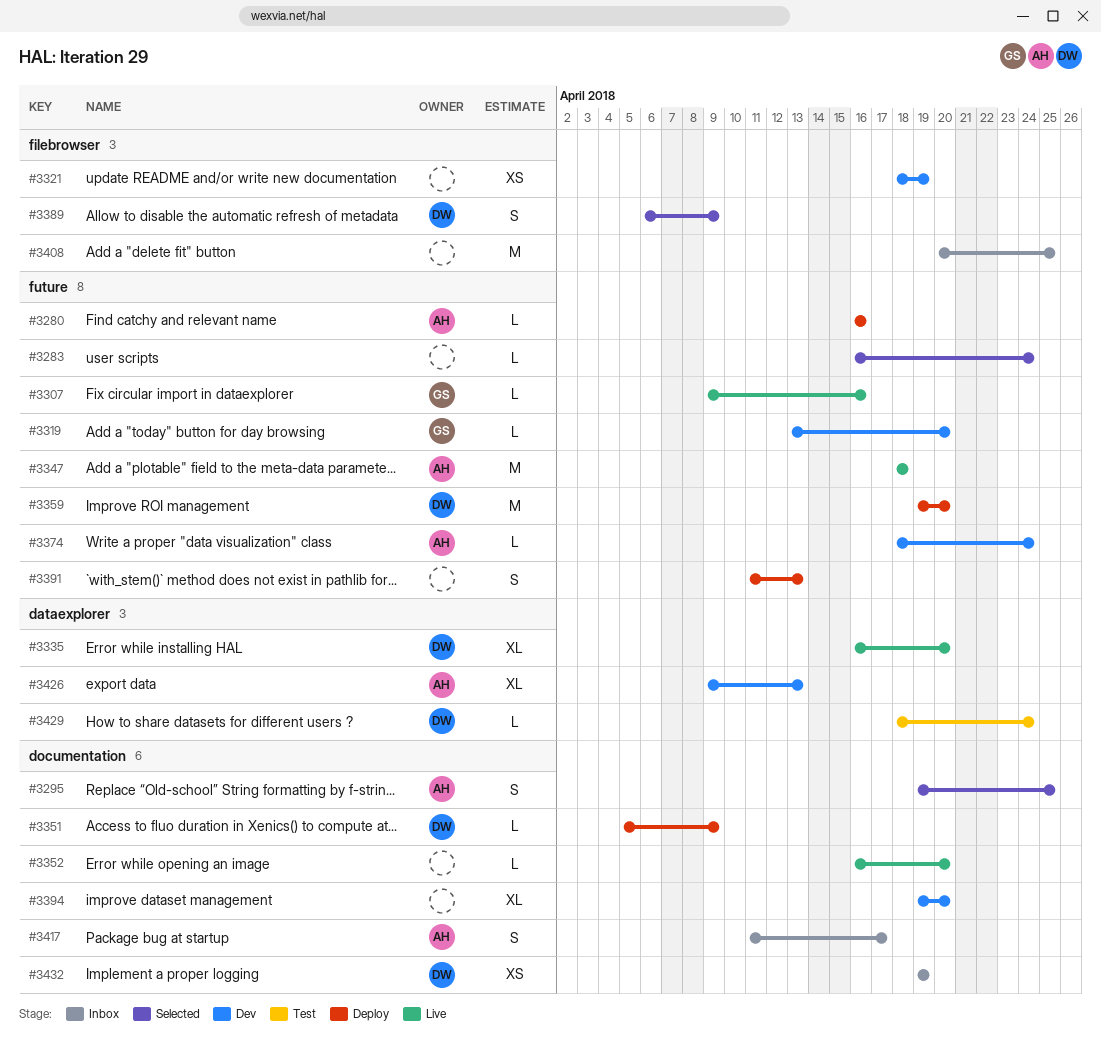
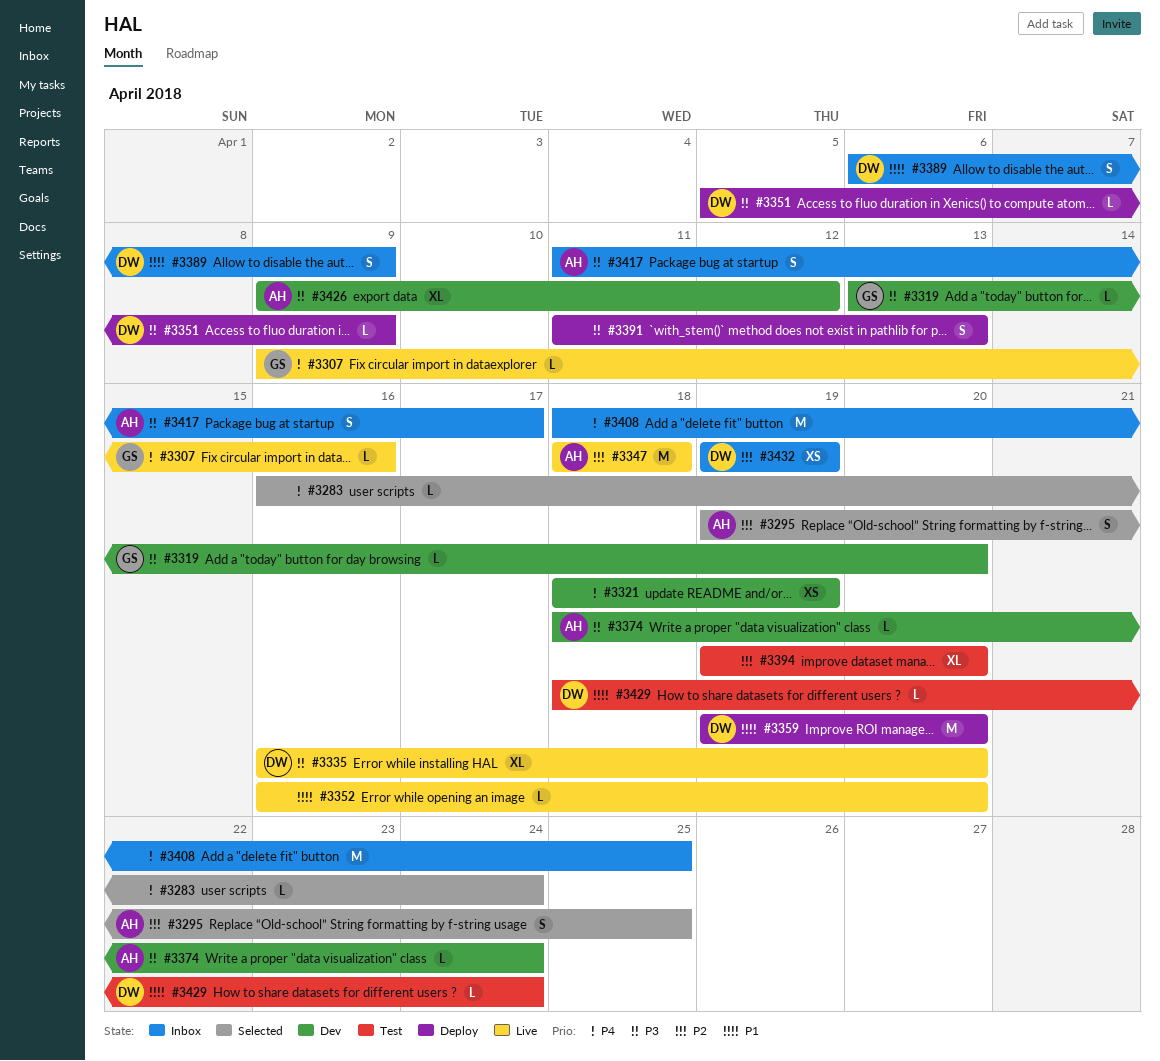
#3280: present -> none
#3389, status: Selected -> Inbox
#3394, status: Dev -> Test
#3408, start: Apr 20 -> Apr 18
#3426, due: Apr 13 -> Apr 12

